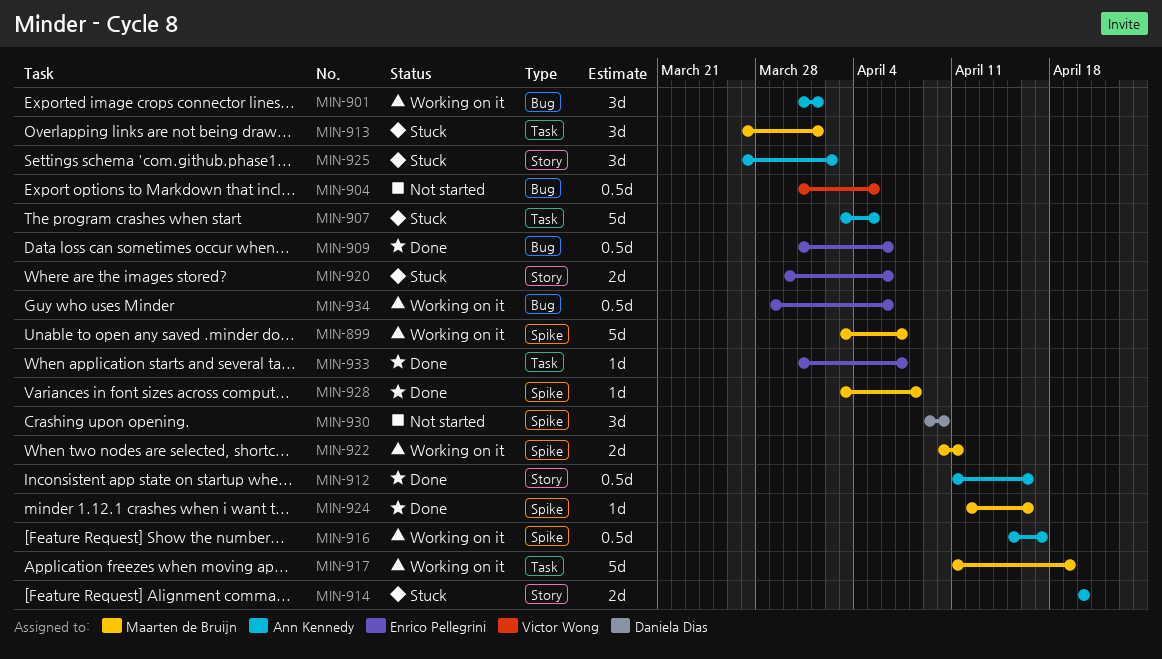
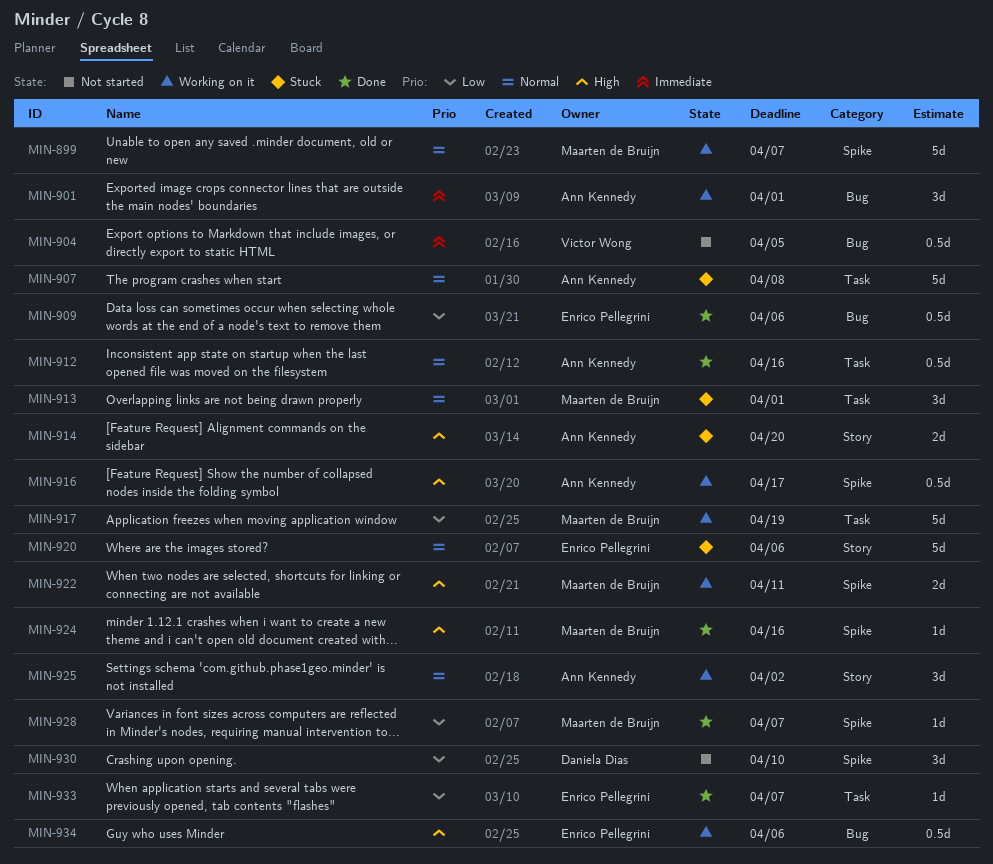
MIN-907, due: Apr 5 -> Apr 8
MIN-912, label: Story -> Task
MIN-920, estimate: 2d -> 5d
MIN-925, status: Stuck -> Working on it
MIN-928, due: Apr 8 -> Apr 7

